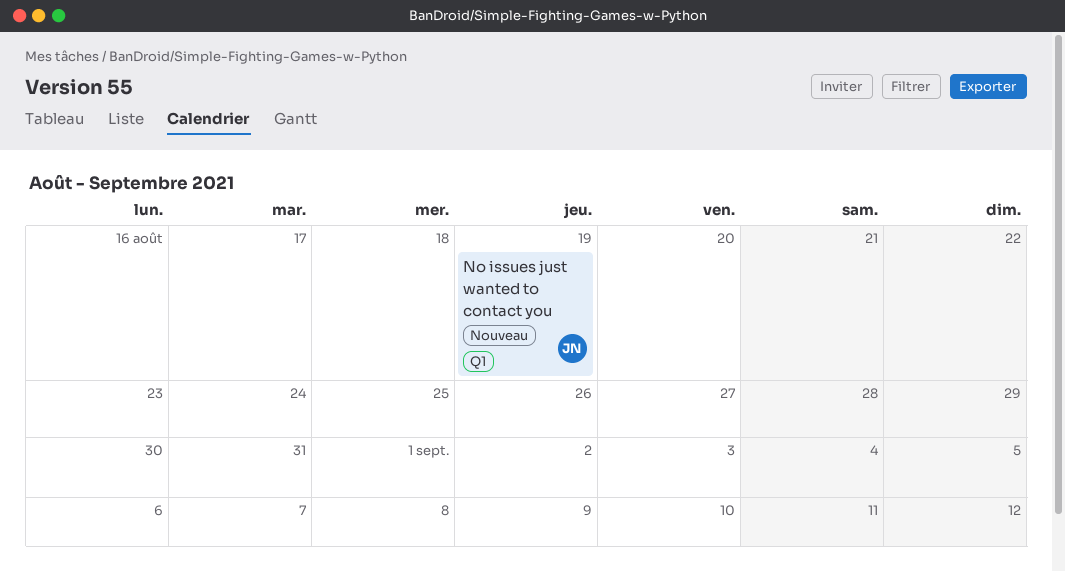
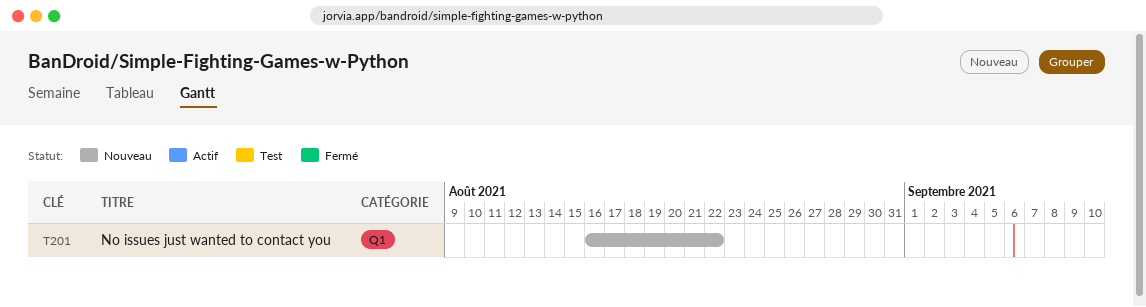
No issues just wanted to contact you, due: Aug 19 -> Aug 22

